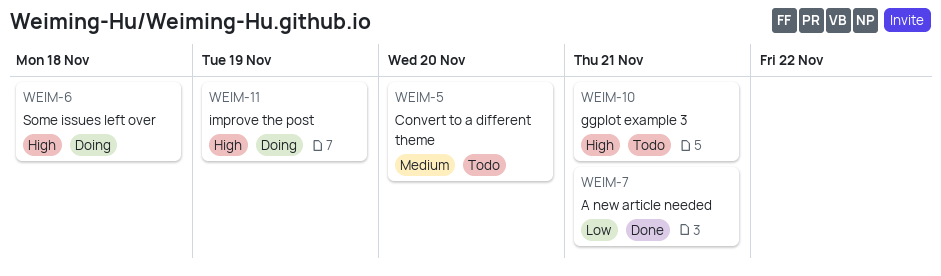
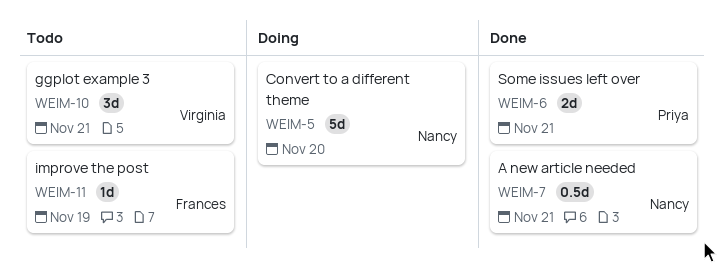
WEIM-5, status: Todo -> Doing
WEIM-6, status: Doing -> Done
WEIM-6, due: Nov 18 -> Nov 21
WEIM-11, status: Doing -> Todo

